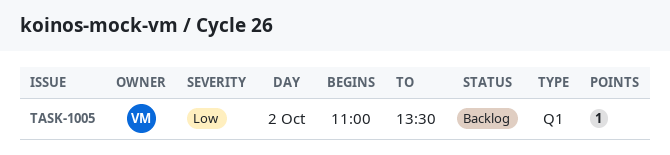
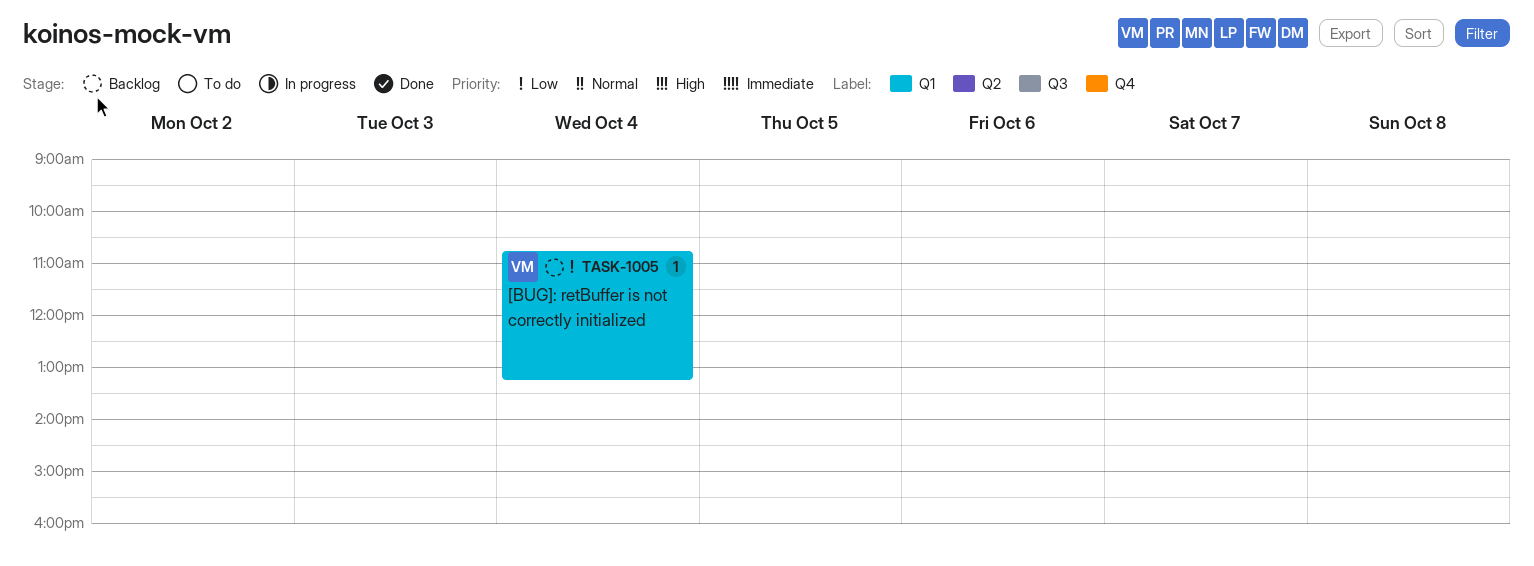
TASK-1005, day: Oct 2 -> Oct 4
TASK-1005, begins: 11:00 -> 10:45
TASK-1005, ends: 13:30 -> 13:15

